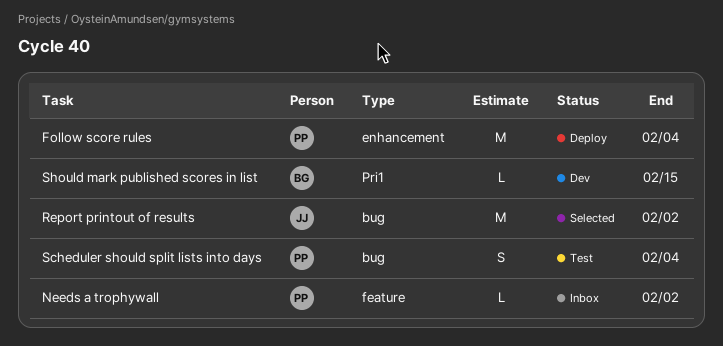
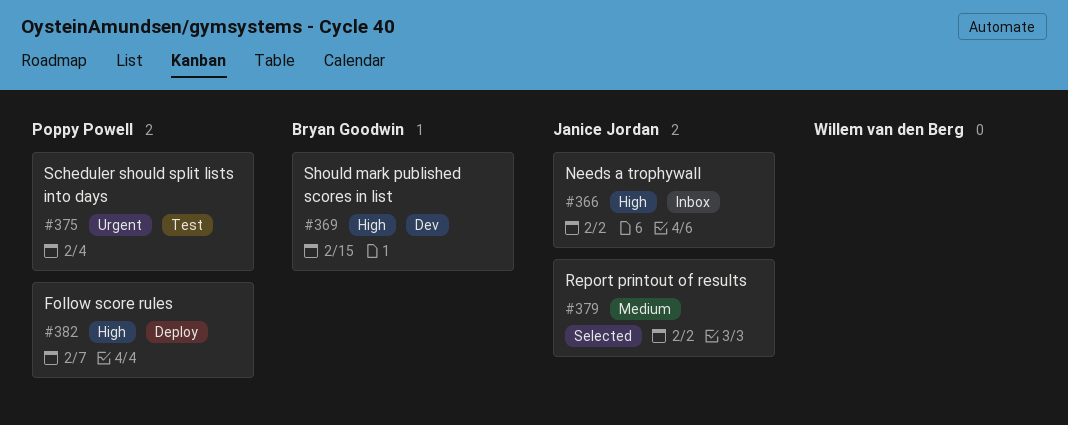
Follow score rules, due: Feb 4 -> Feb 7
Needs a trophywall, owner: Poppy Powell -> Janice Jordan

